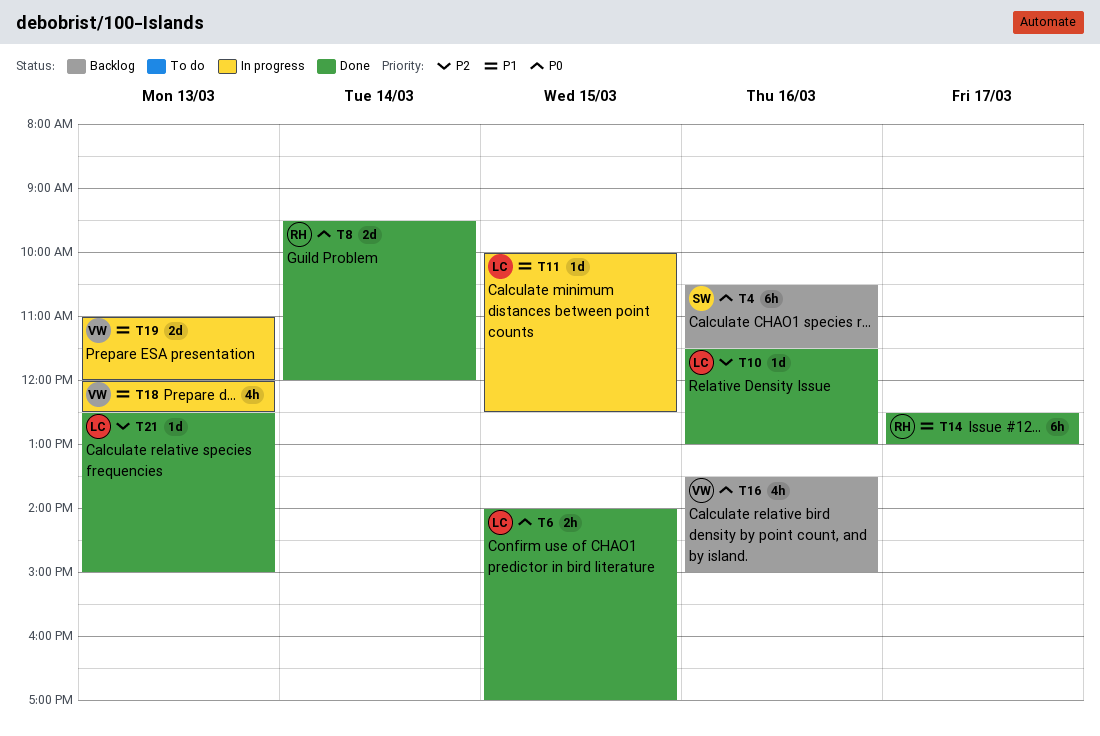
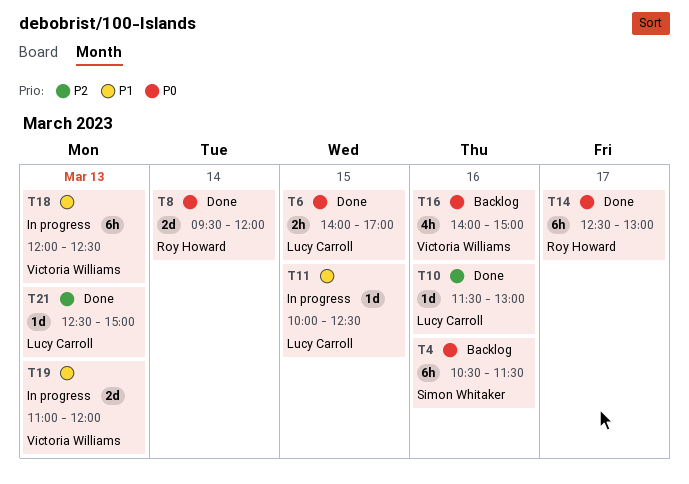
T14, priority: P1 -> P0
T16, begins: 13:30 -> 14:00
T18, estimate: 4h -> 6h

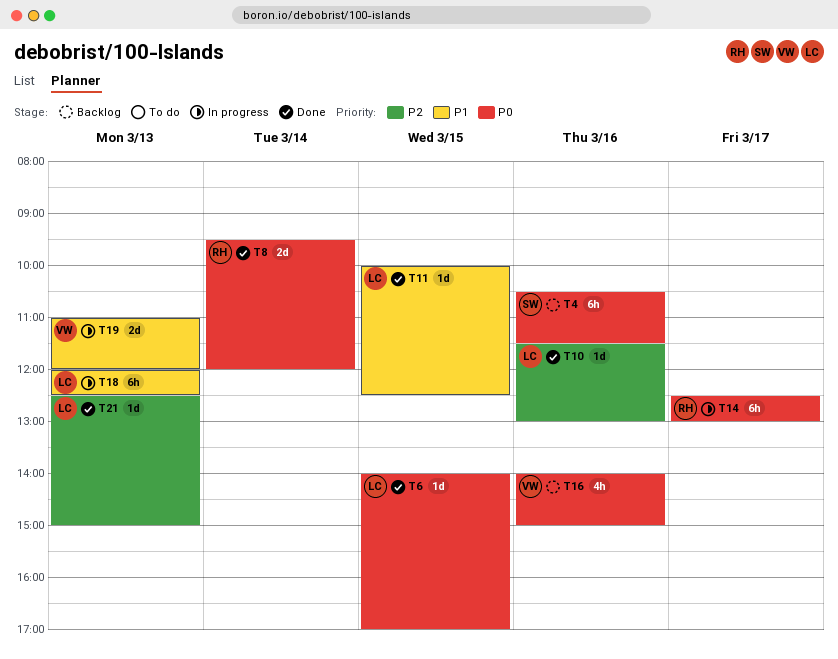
T6, estimate: 2h -> 1d
T11, status: In progress -> Done
T14, status: Done -> In progress
T18, owner: Victoria Williams -> Lucy Carroll

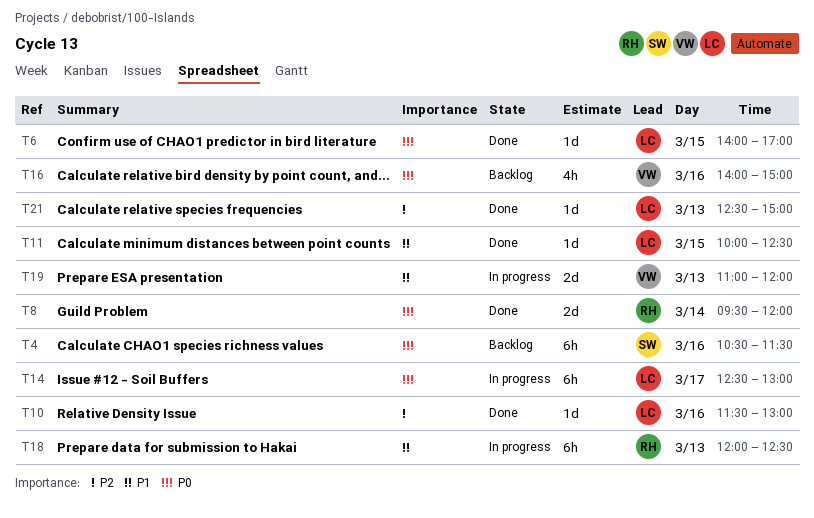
T14, owner: RH -> LC
T18, owner: LC -> RH

